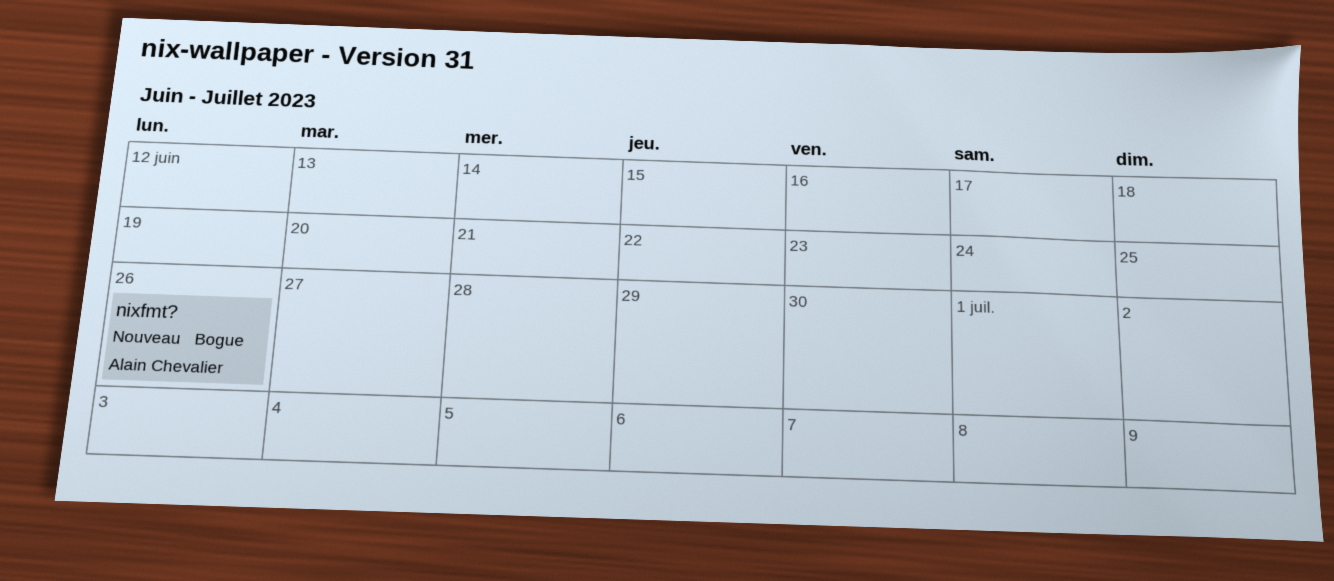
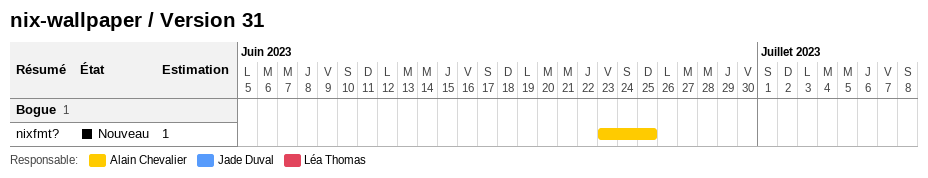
nixfmt?, due: Jun 26 -> Jun 25

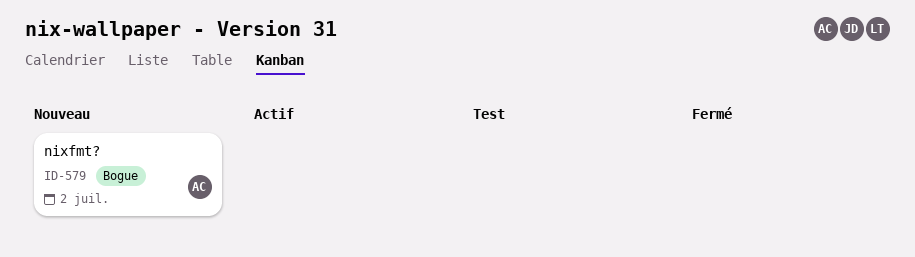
nixfmt?, due: Jun 25 -> Jul 2

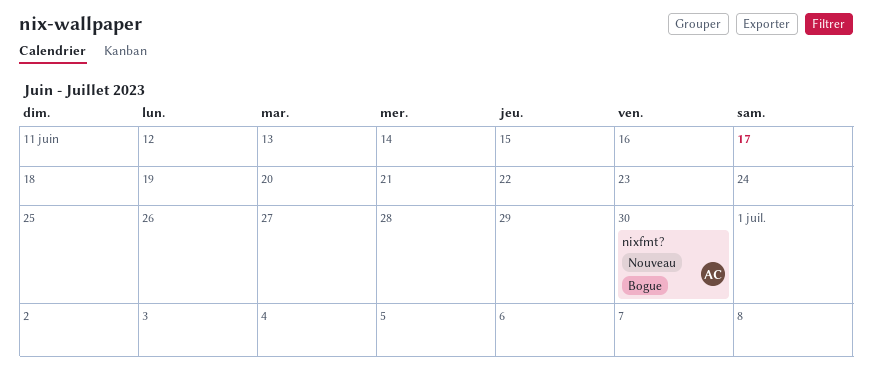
nixfmt?, due: Jul 2 -> Jun 30

